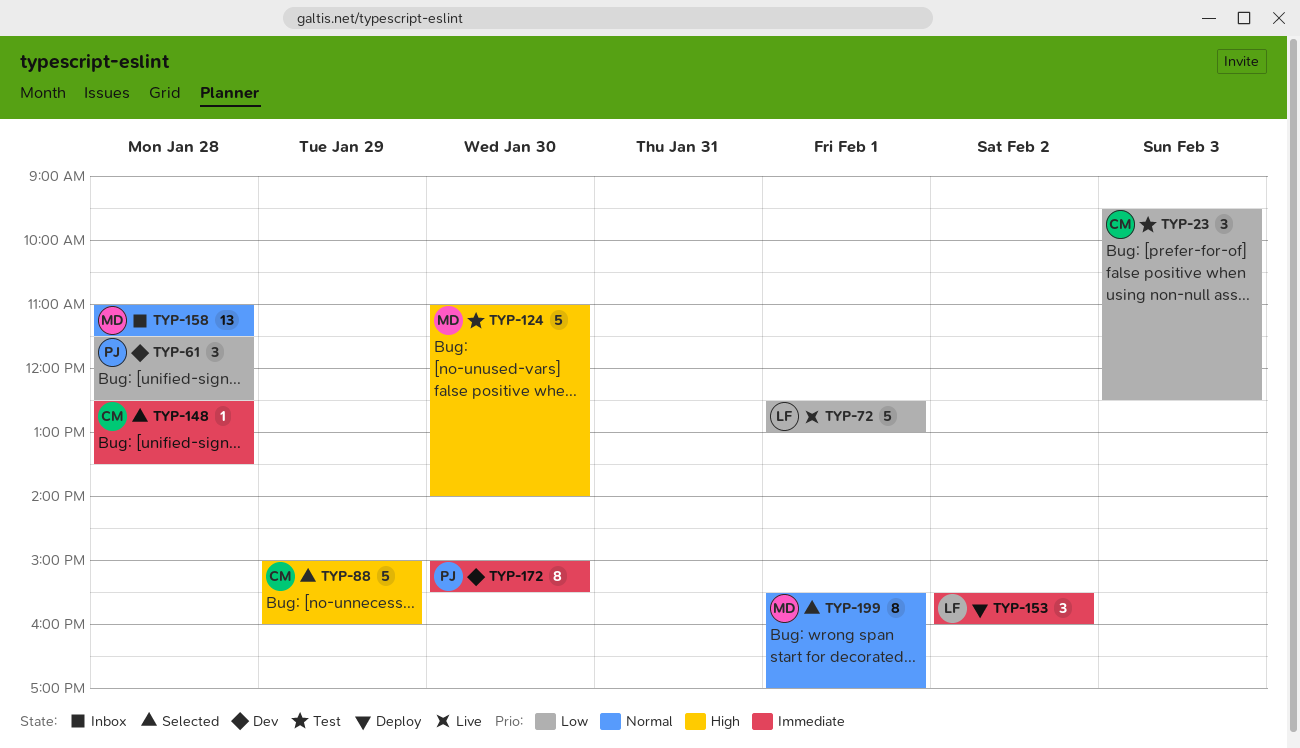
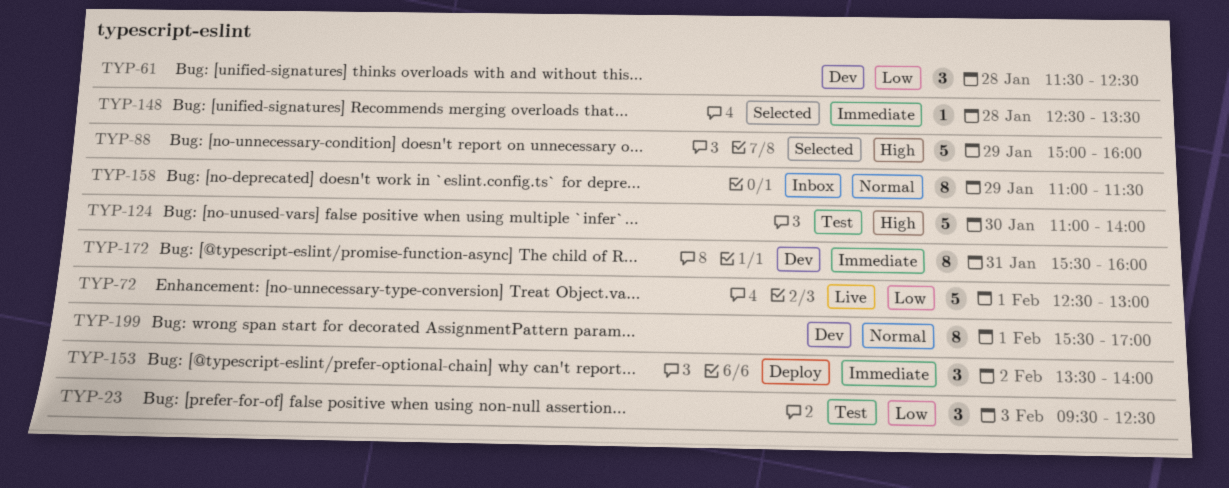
TYP-153, begins: 15:30 -> 13:30
TYP-153, ends: 16:00 -> 14:00
TYP-158, estimate: 13 -> 8
TYP-158, day: Jan 28 -> Jan 29
TYP-172, day: Jan 30 -> Jan 31
TYP-172, begins: 15:00 -> 15:30
TYP-172, ends: 15:30 -> 16:00
TYP-199, status: Selected -> Dev

